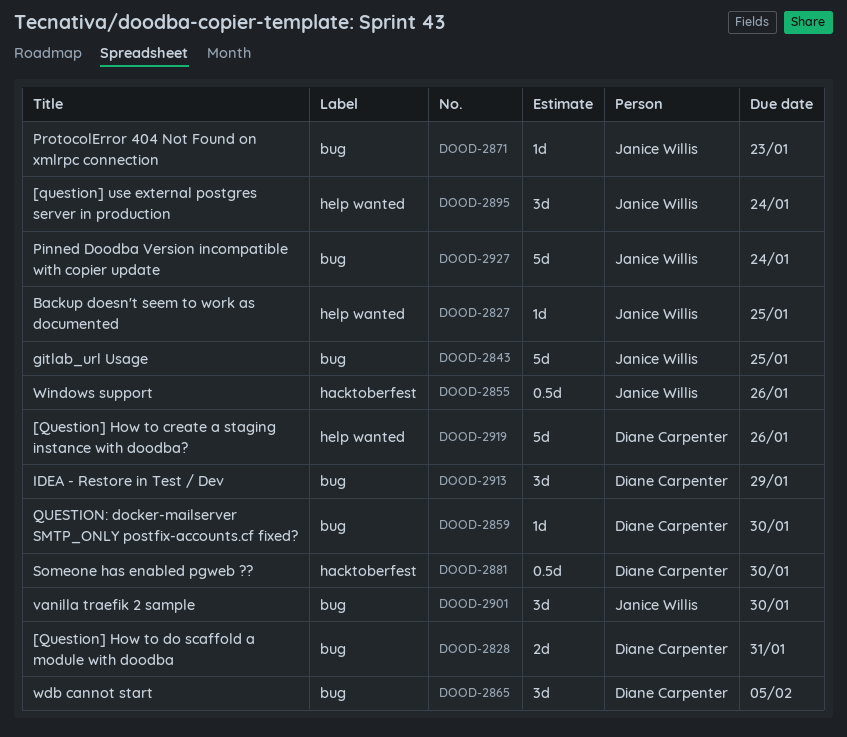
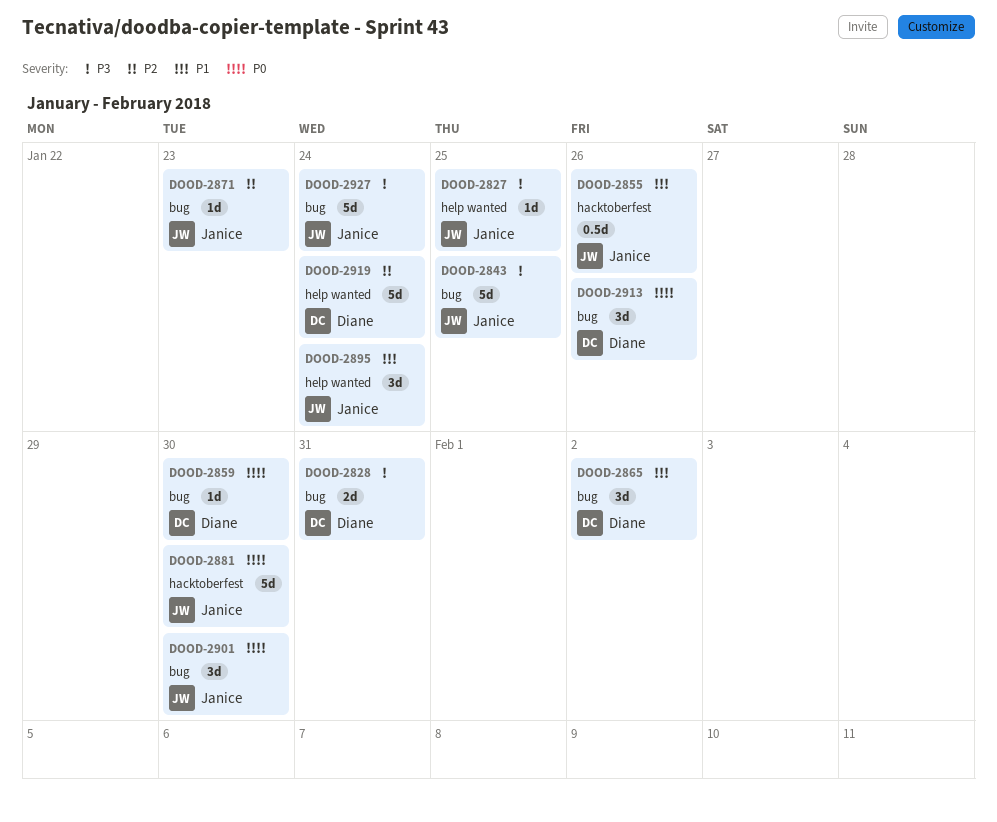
DOOD-2865, due: Feb 5 -> Feb 2
DOOD-2881, owner: Diane Carpenter -> Janice Willis
DOOD-2881, estimate: 0.5d -> 5d
DOOD-2913, due: Jan 29 -> Jan 26
DOOD-2919, due: Jan 26 -> Jan 24

